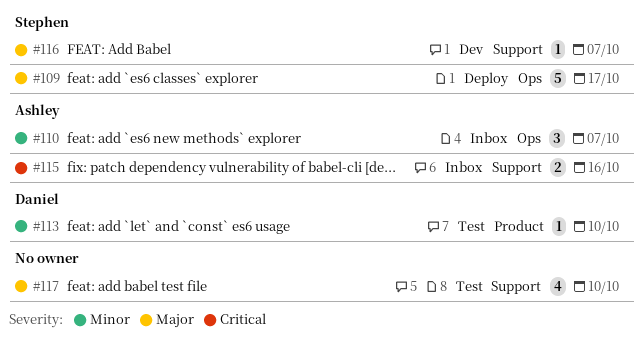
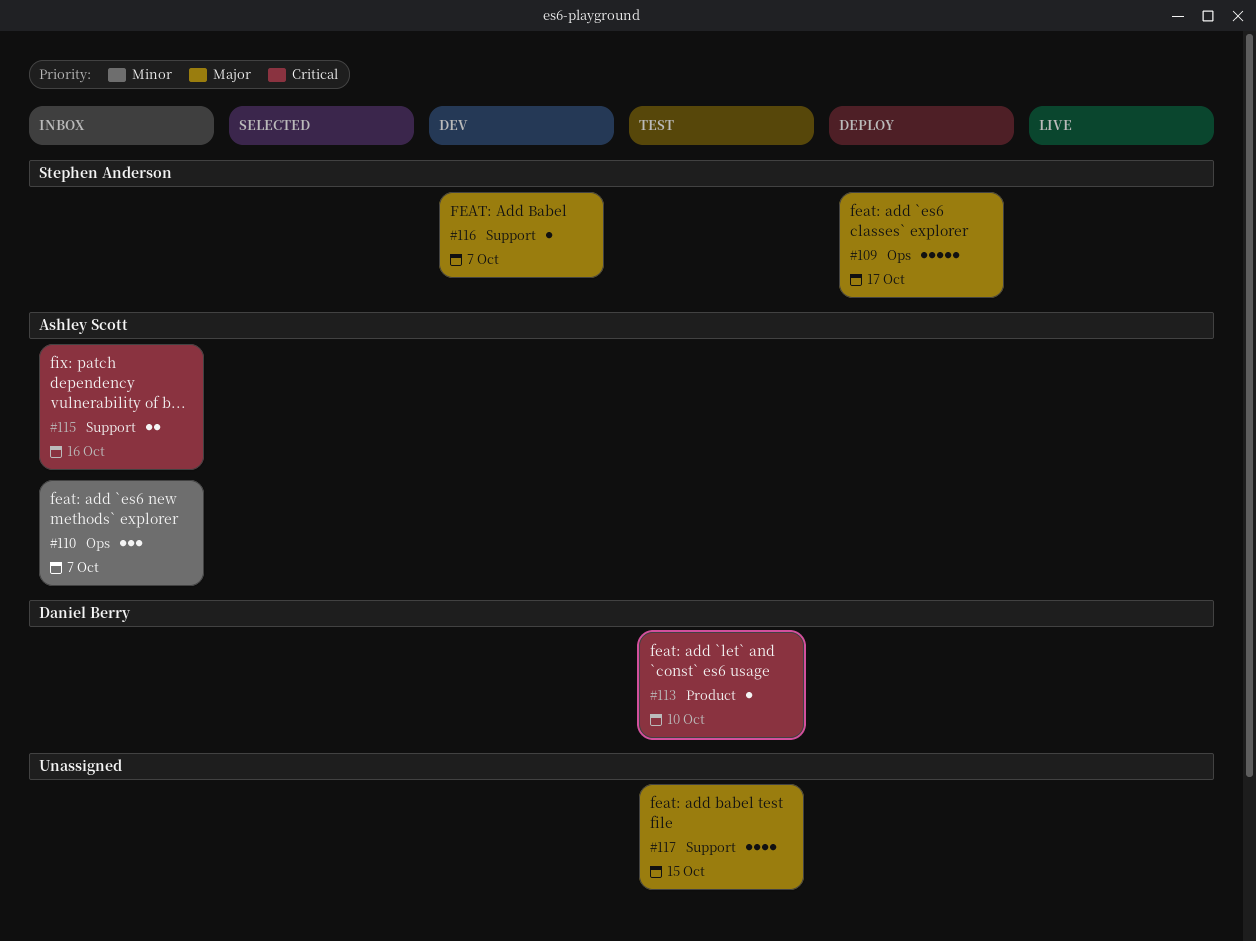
#113, priority: Minor -> Critical
#117, due: Oct 10 -> Oct 15

